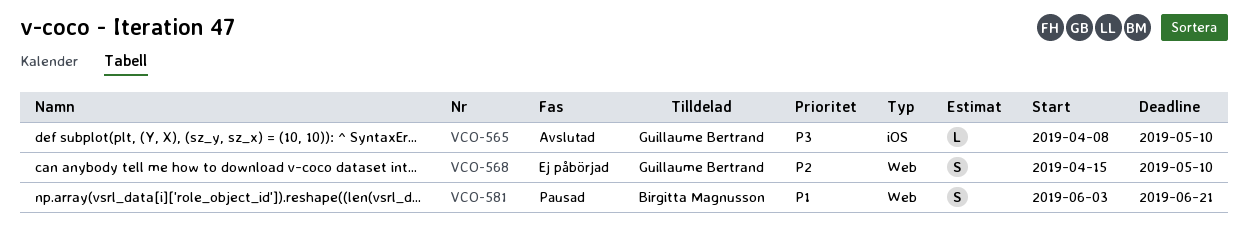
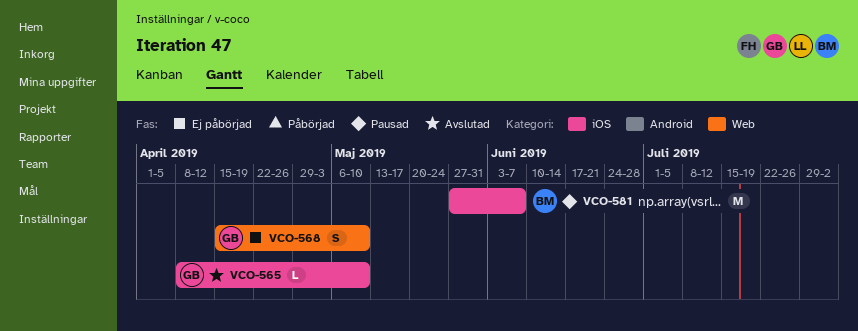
VCO-581, label: Web -> iOS
VCO-581, estimate: S -> M
VCO-581, start: Jun 3 -> May 27
VCO-581, due: Jun 21 -> Jun 7

